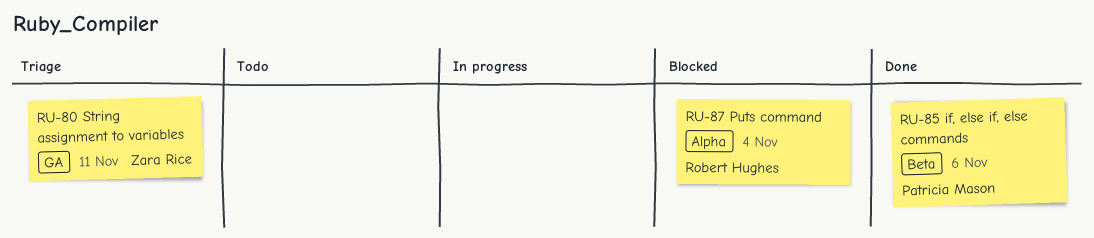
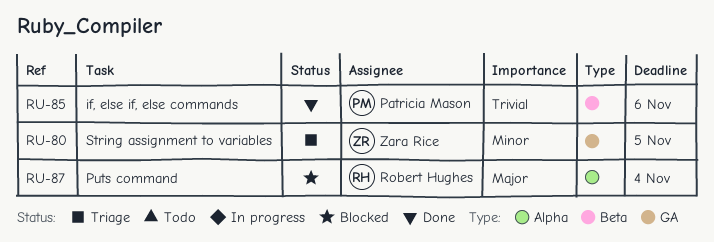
RU-80, due: Nov 11 -> Nov 5

